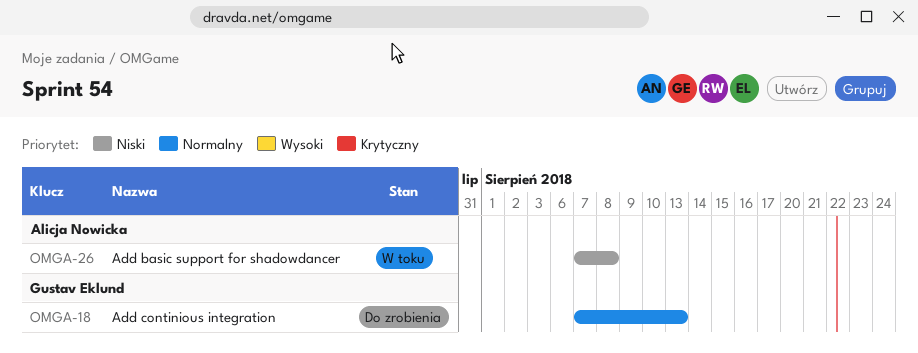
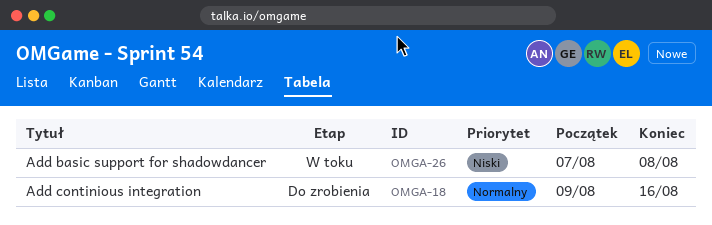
OMGA-18, start: Aug 7 -> Aug 9
OMGA-18, due: Aug 13 -> Aug 16

